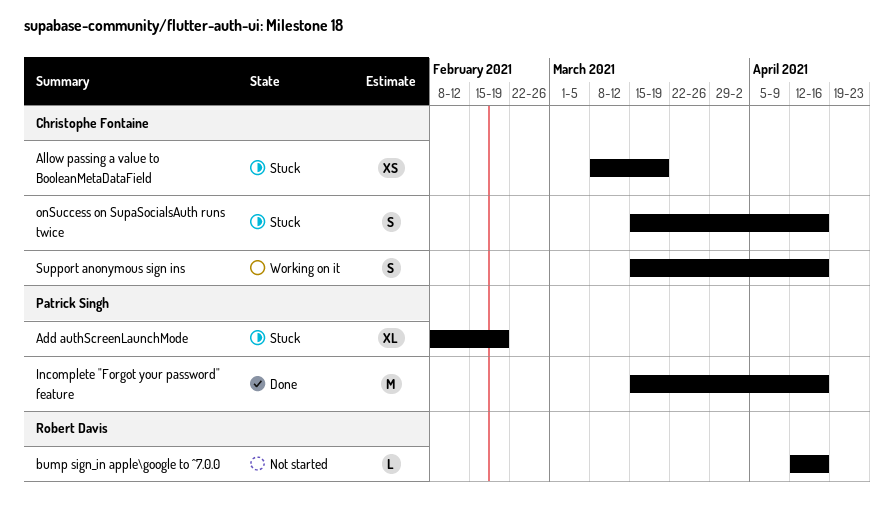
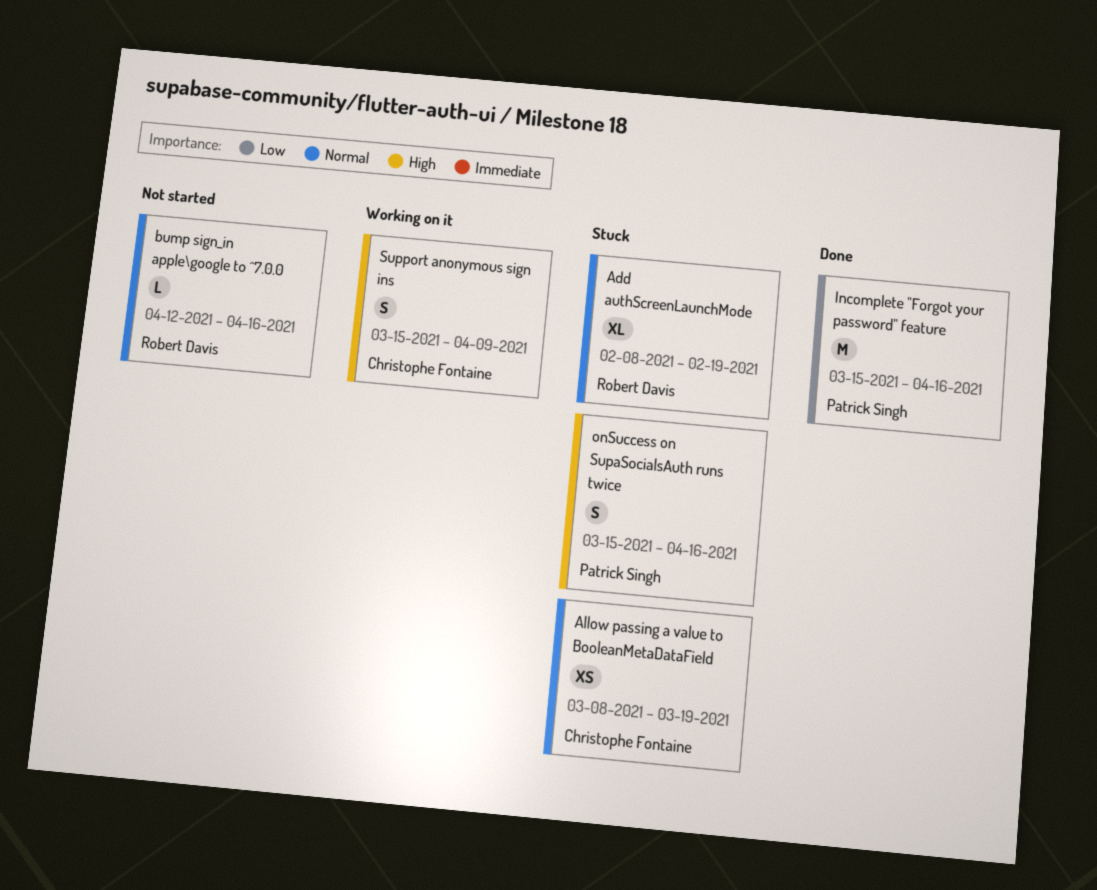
Add authScreenLaunchMode, owner: Patrick Singh -> Robert Davis
onSuccess on SupaSocialsAuth runs twice, owner: Christophe Fontaine -> Patrick Singh
Support anonymous sign ins, due: Apr 16 -> Apr 9

